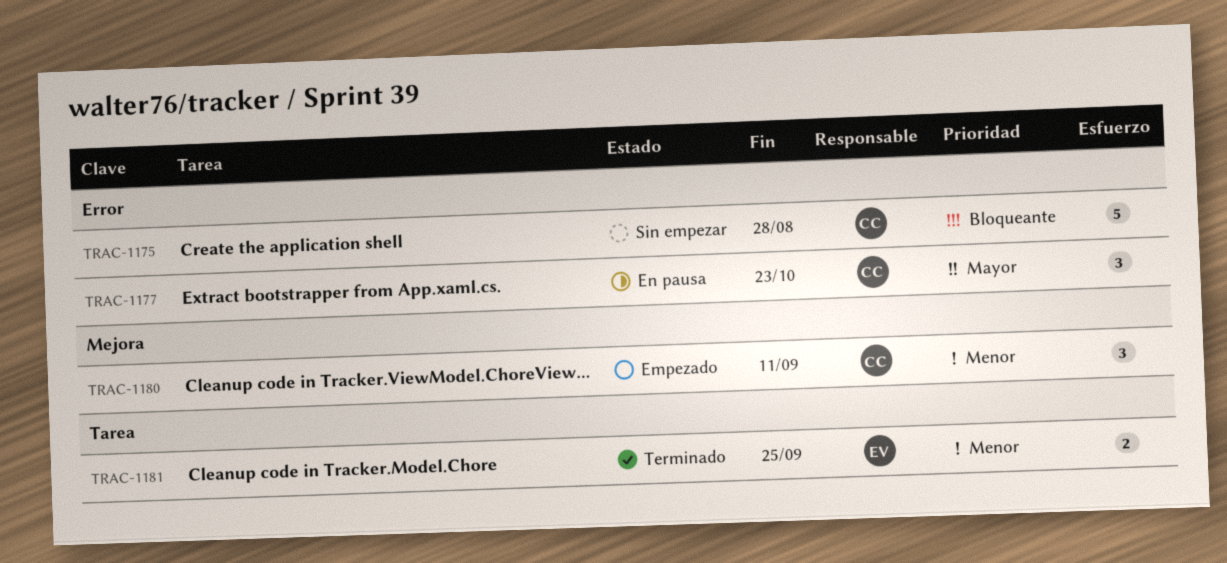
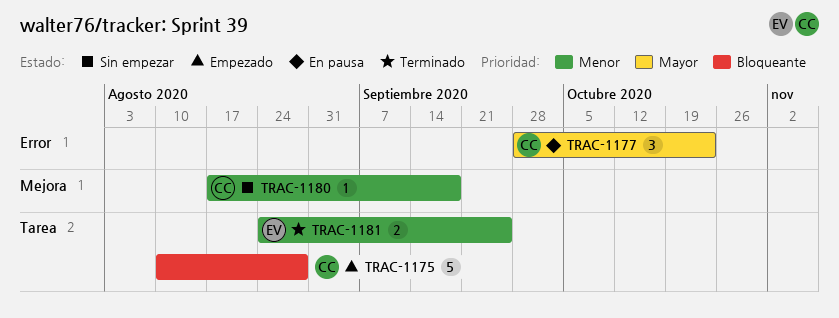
TRAC-1175, status: Sin empezar -> Empezado
TRAC-1175, label: Error -> Tarea
TRAC-1180, status: Empezado -> Sin empezar
TRAC-1180, estimate: 3 -> 1
TRAC-1180, due: Sep 11 -> Sep 18

